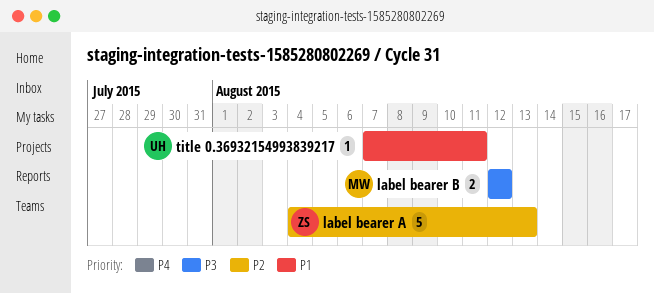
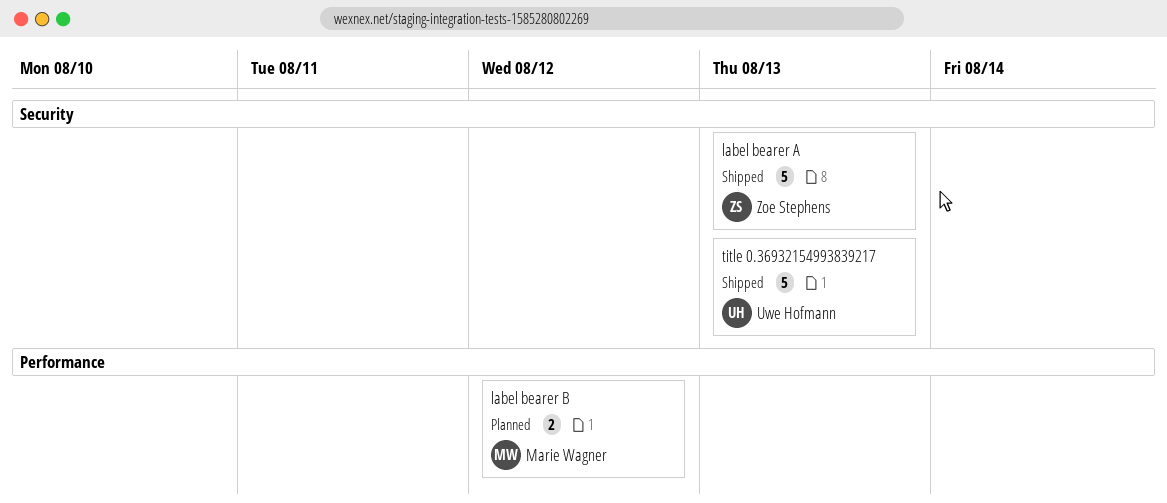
title 0.36932154993839217, estimate: 1 -> 5
title 0.36932154993839217, due: Aug 11 -> Aug 13

